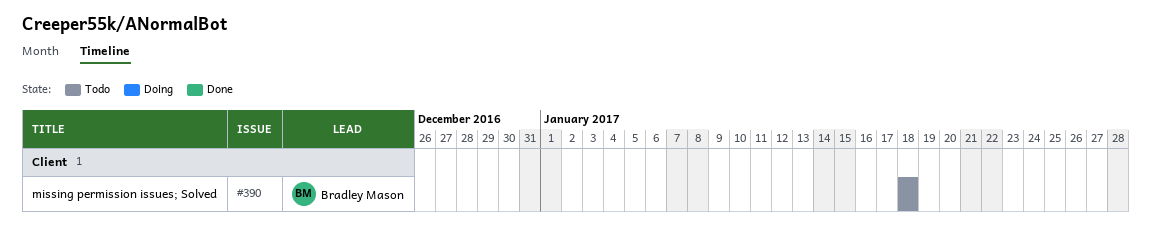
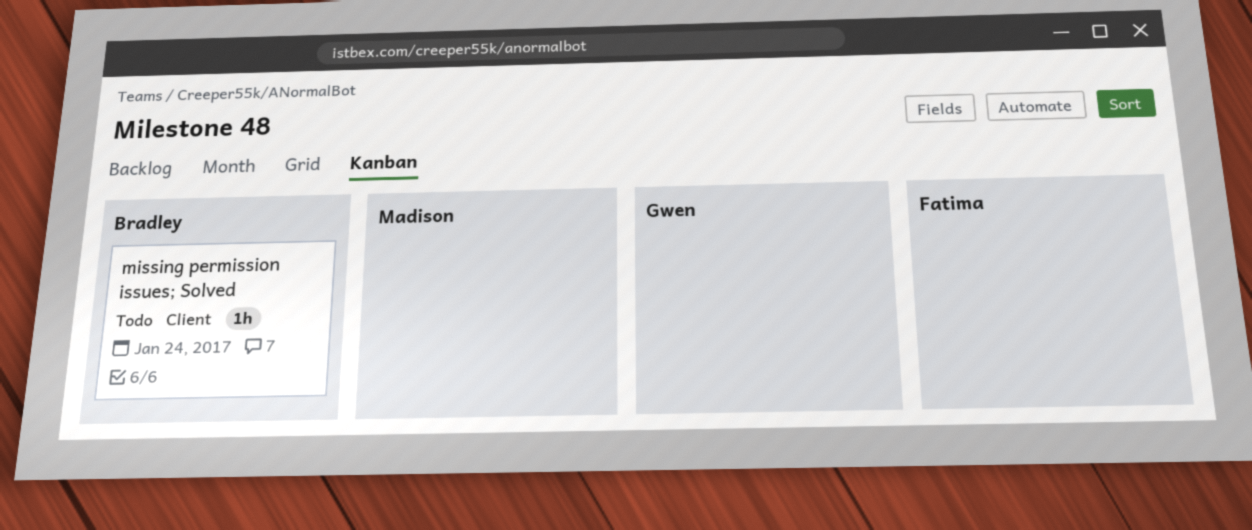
missing permission issues; Solved, due: Jan 18 -> Jan 24

